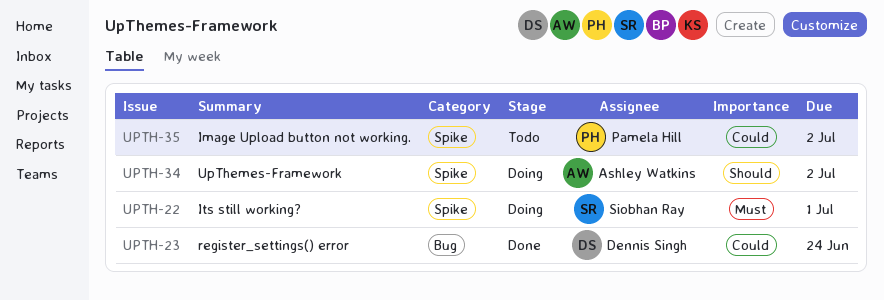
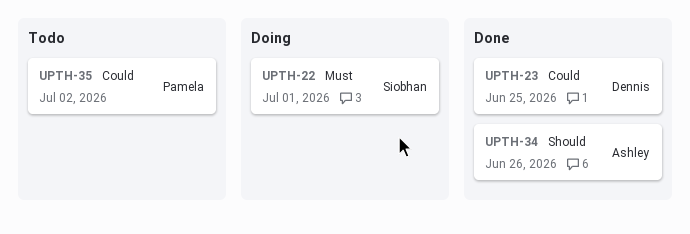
UPTH-23, due: Jun 24 -> Jun 25
UPTH-34, status: Doing -> Done
UPTH-34, due: Jul 2 -> Jun 26

